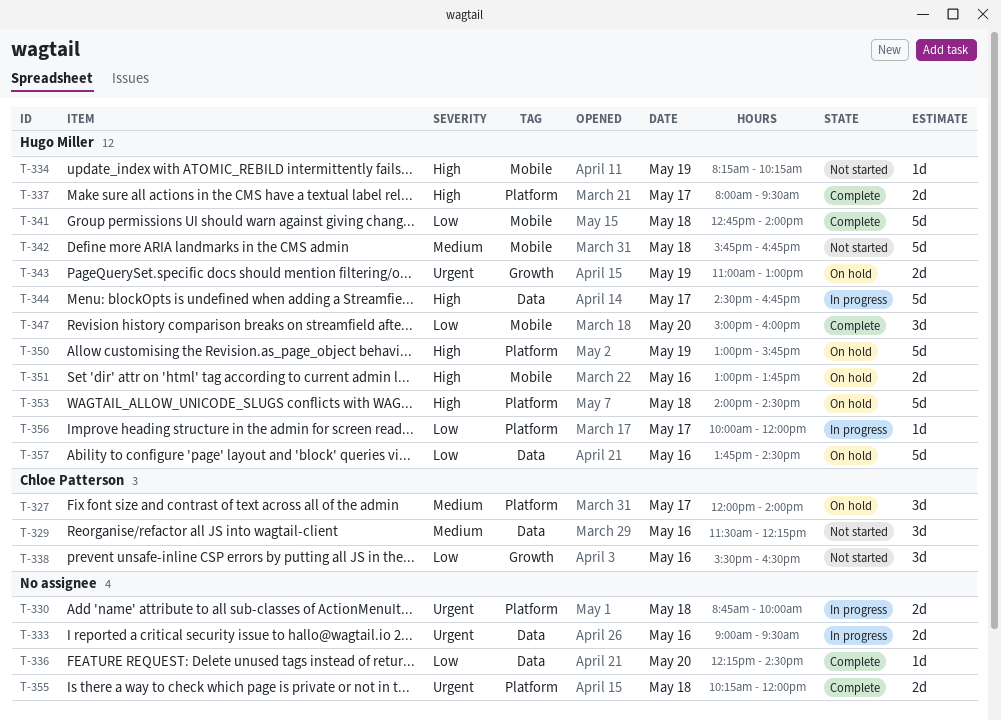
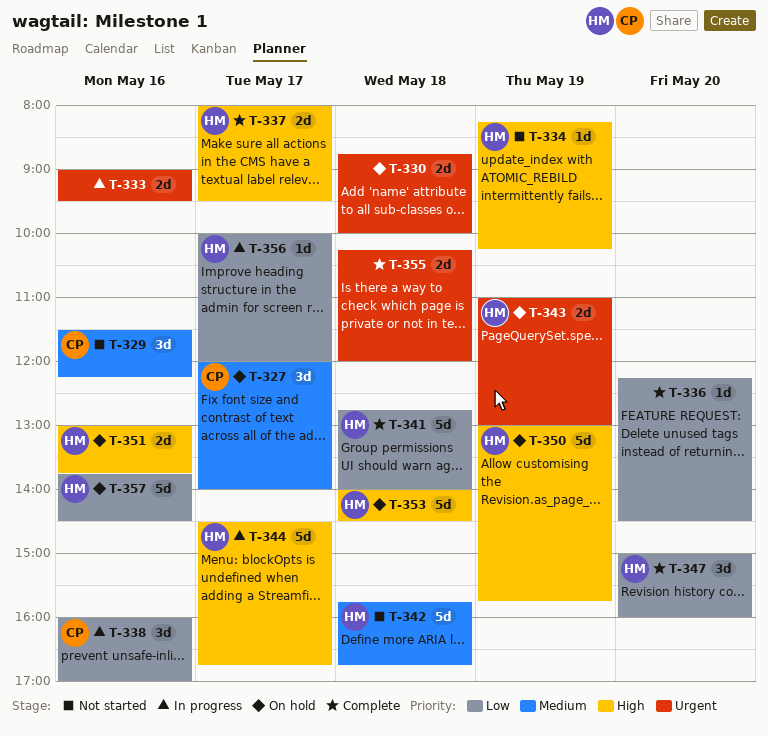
T-330, status: In progress -> On hold
T-338, status: Not started -> In progress
T-338, begins: 15:30 -> 16:00
T-338, ends: 16:30 -> 17:00

